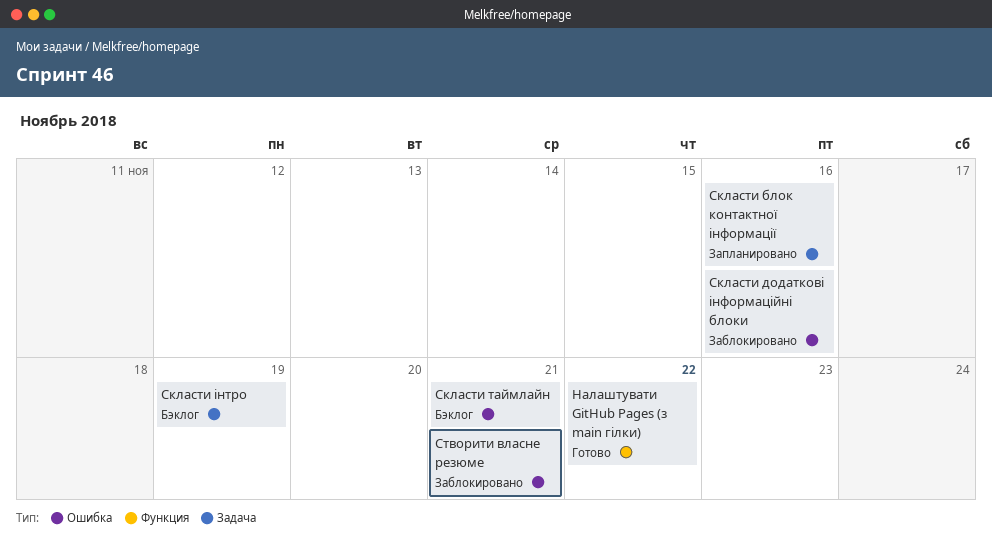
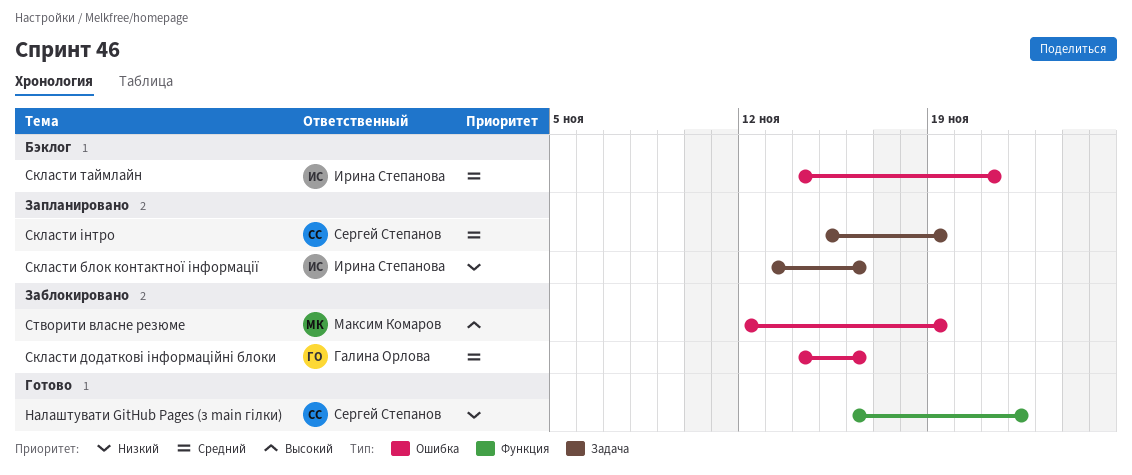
Скласти інтро, status: Бэклог -> Запланировано
Створити власне резюме, due: Nov 21 -> Nov 19

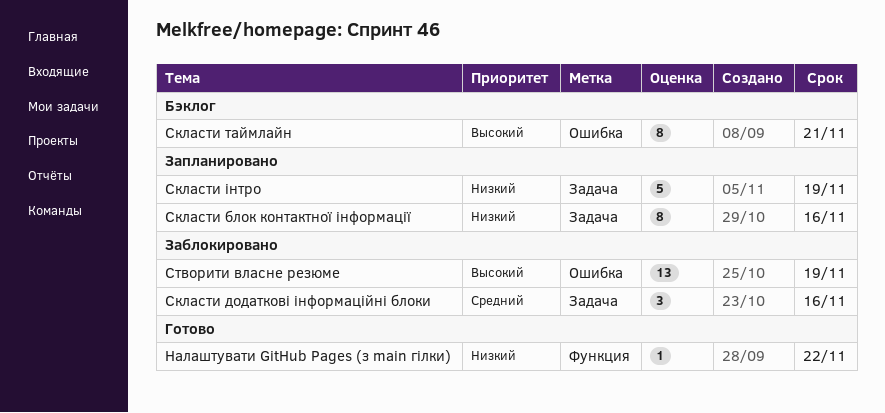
Скласти додаткові інформаційні блоки, label: Ошибка -> Задача
Скласти таймлайн, priority: Средний -> Высокий
Скласти інтро, priority: Средний -> Низкий

